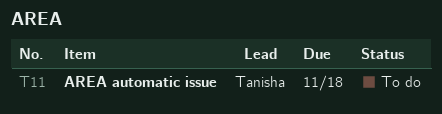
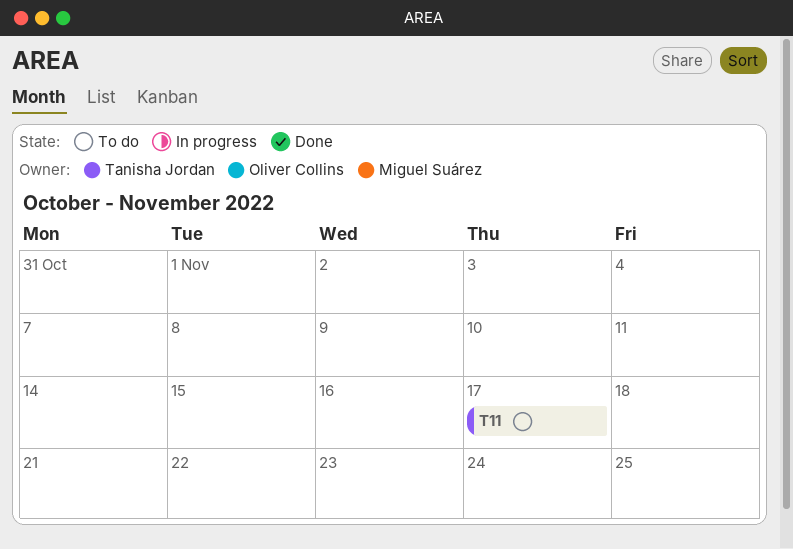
T11, due: Nov 18 -> Nov 17

